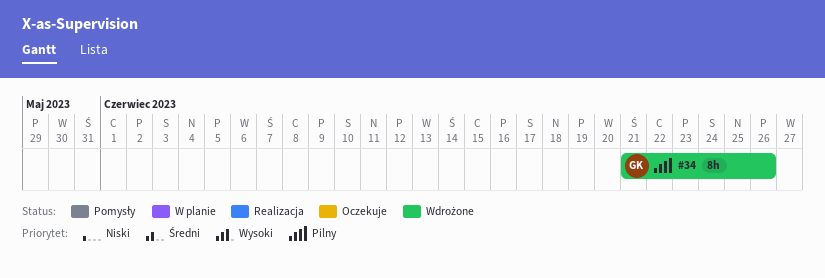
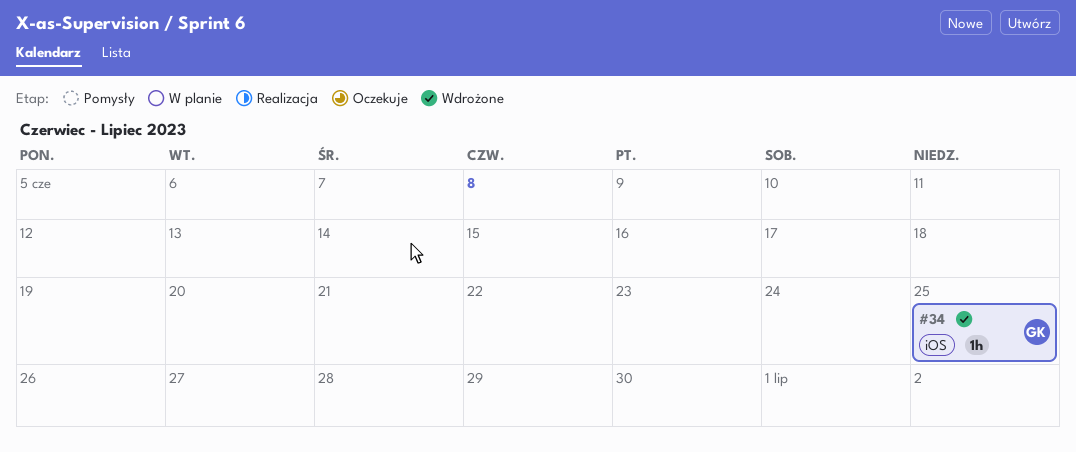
#34, estimate: 8h -> 1h
#34, due: Jun 26 -> Jun 25

